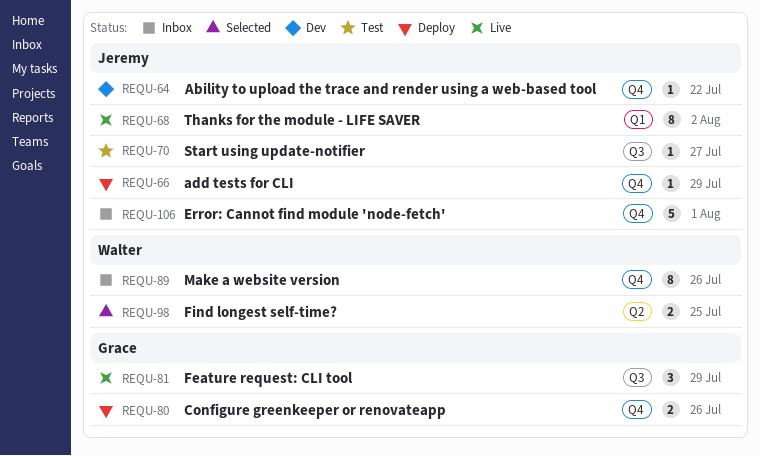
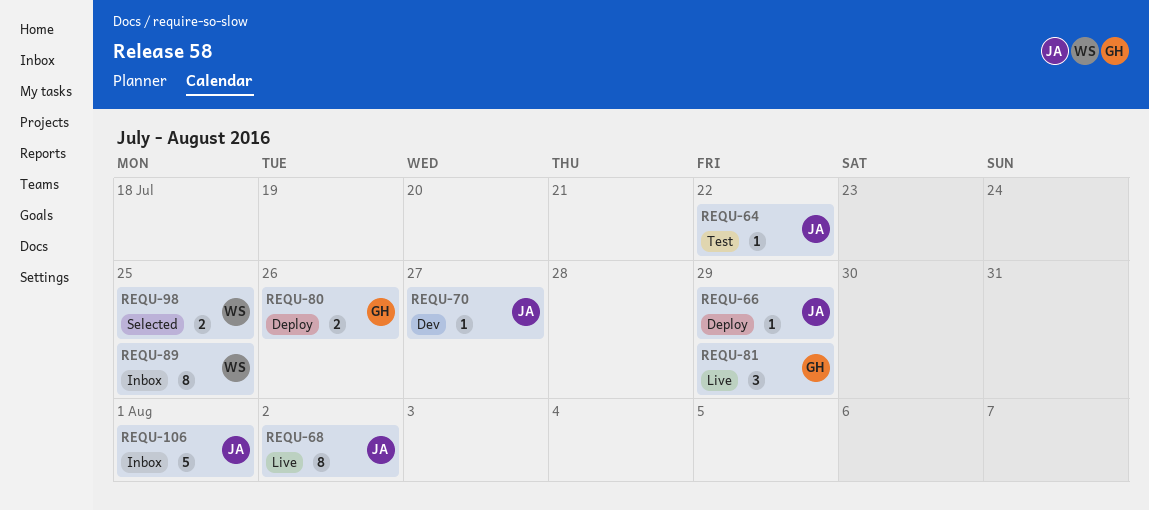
REQU-64, status: Dev -> Test
REQU-70, status: Test -> Dev
REQU-89, due: Jul 26 -> Jul 25

